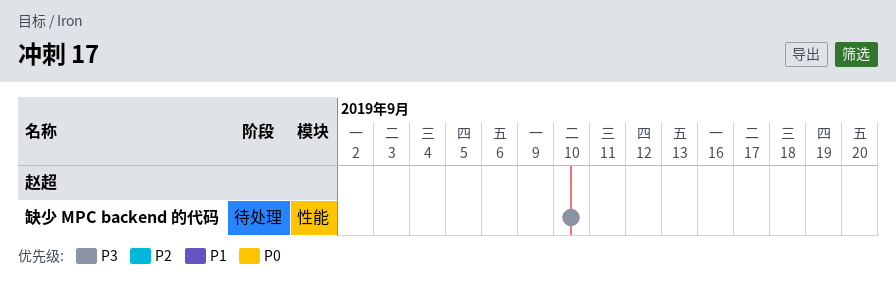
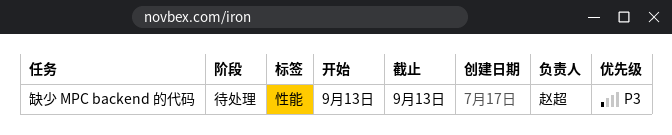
缺少 MPC backend 的代码, start: Sep 10 -> Sep 13
缺少 MPC backend 的代码, due: Sep 10 -> Sep 13

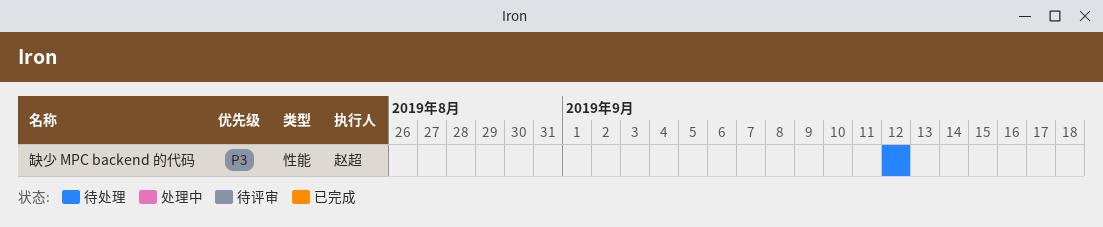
缺少 MPC backend 的代码, start: Sep 13 -> Sep 12
缺少 MPC backend 的代码, due: Sep 13 -> Sep 12

